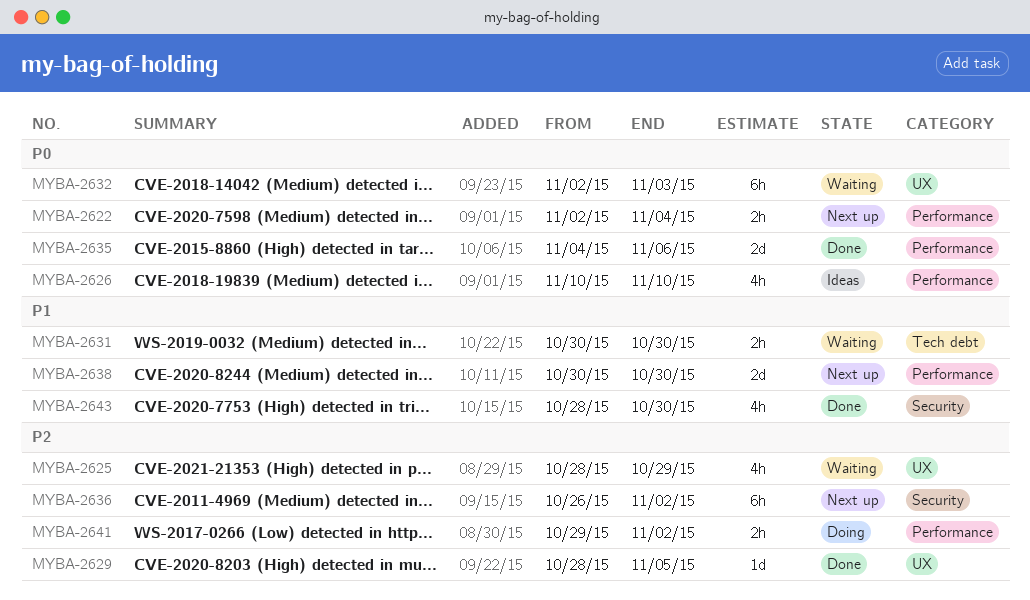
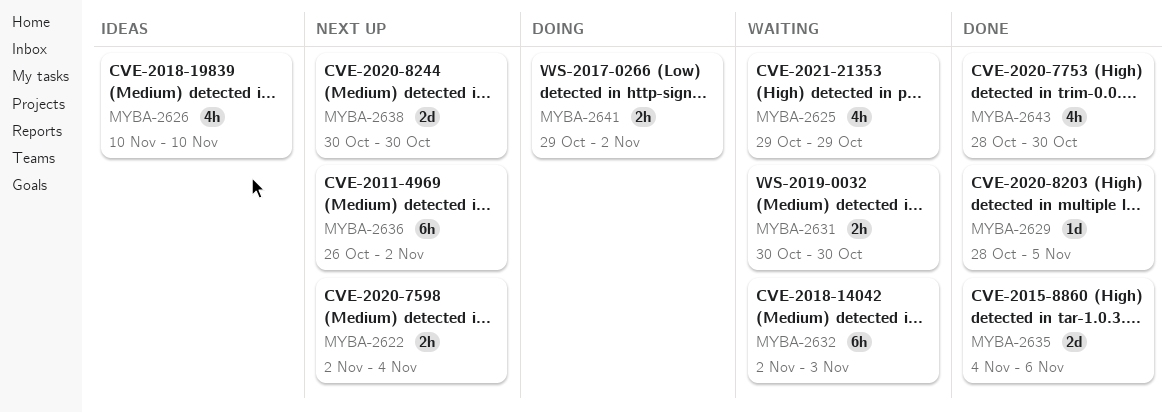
MYBA-2625, start: Oct 28 -> Oct 29

